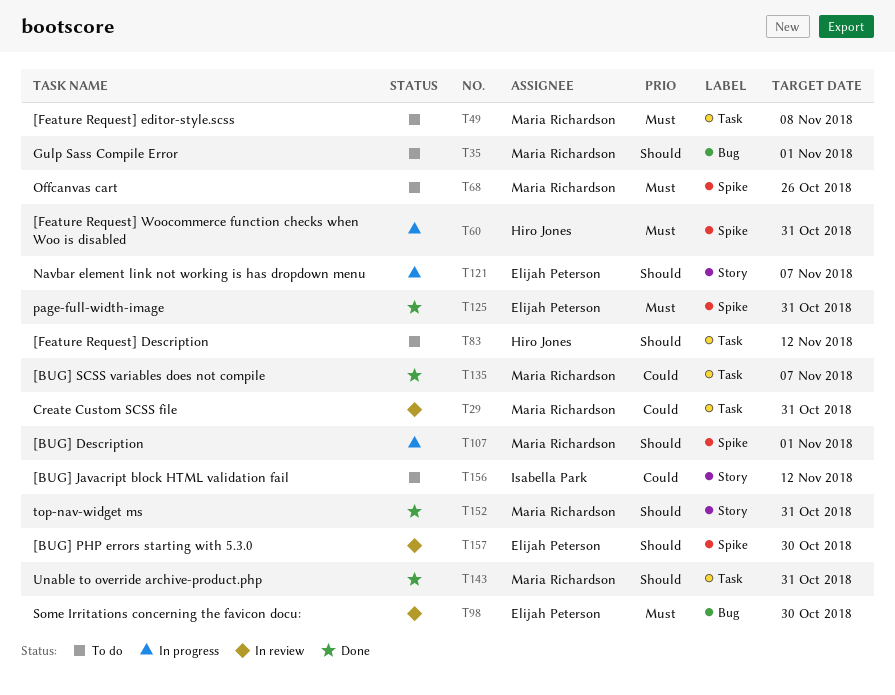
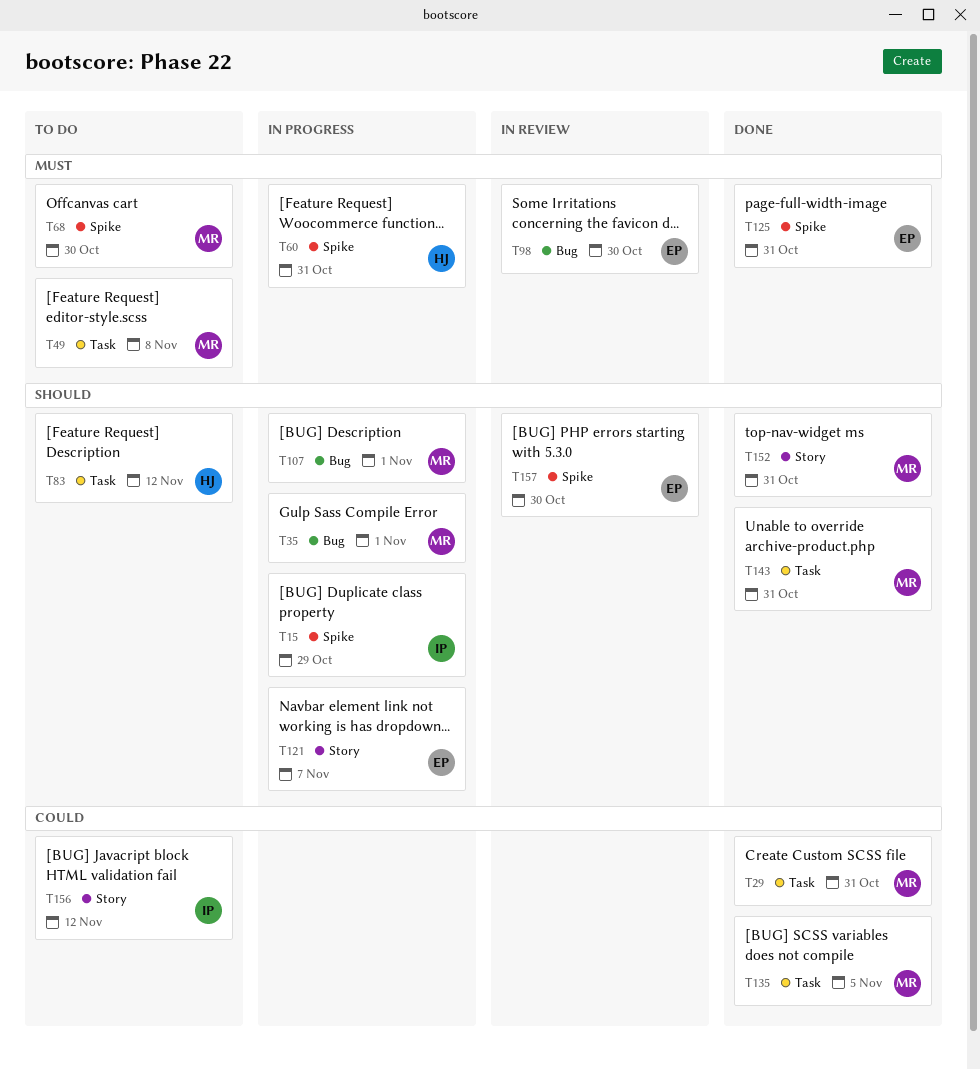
T15: none -> present
T29, status: In review -> Done
T35, status: To do -> In progress
T68, due: Oct 26 -> Oct 30
T107, label: Spike -> Bug
T135, due: Nov 7 -> Nov 5

